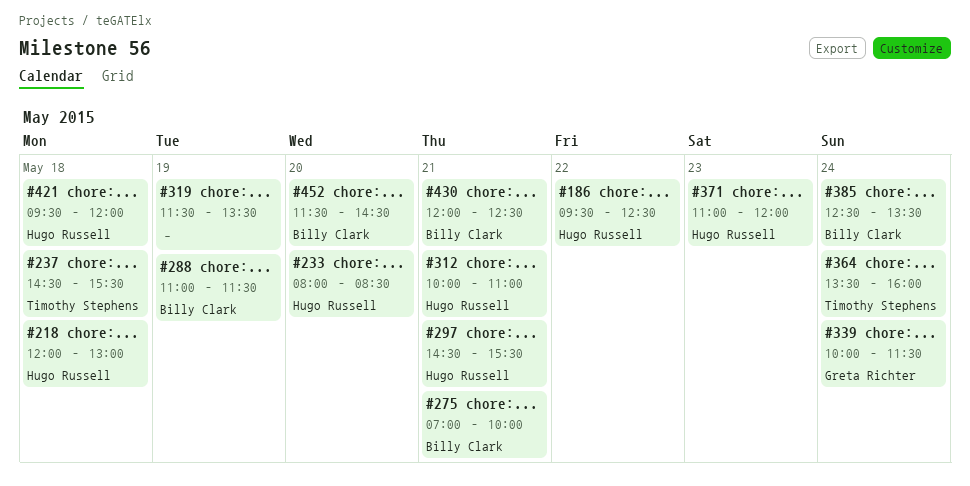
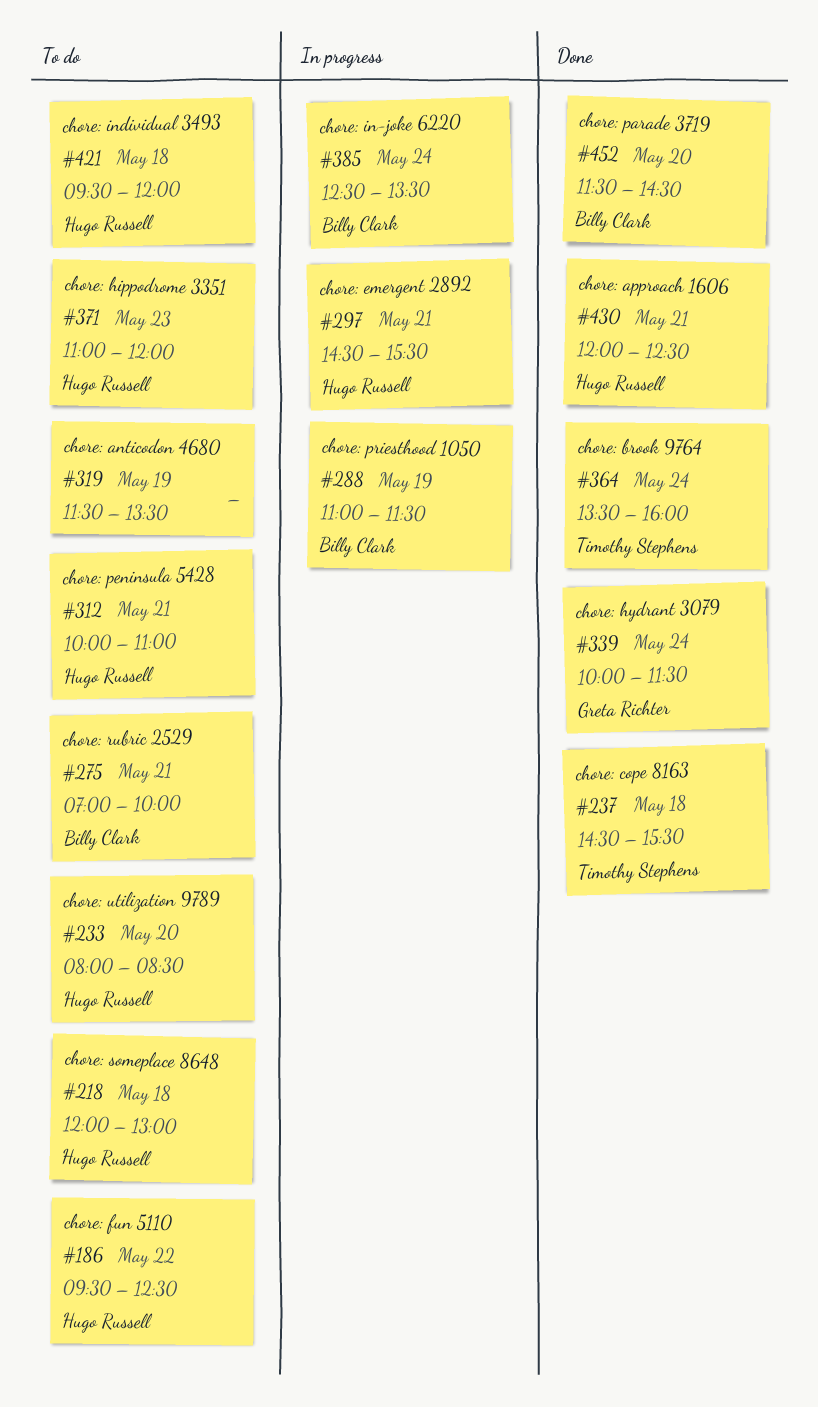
#430, owner: Billy Clark -> Hugo Russell

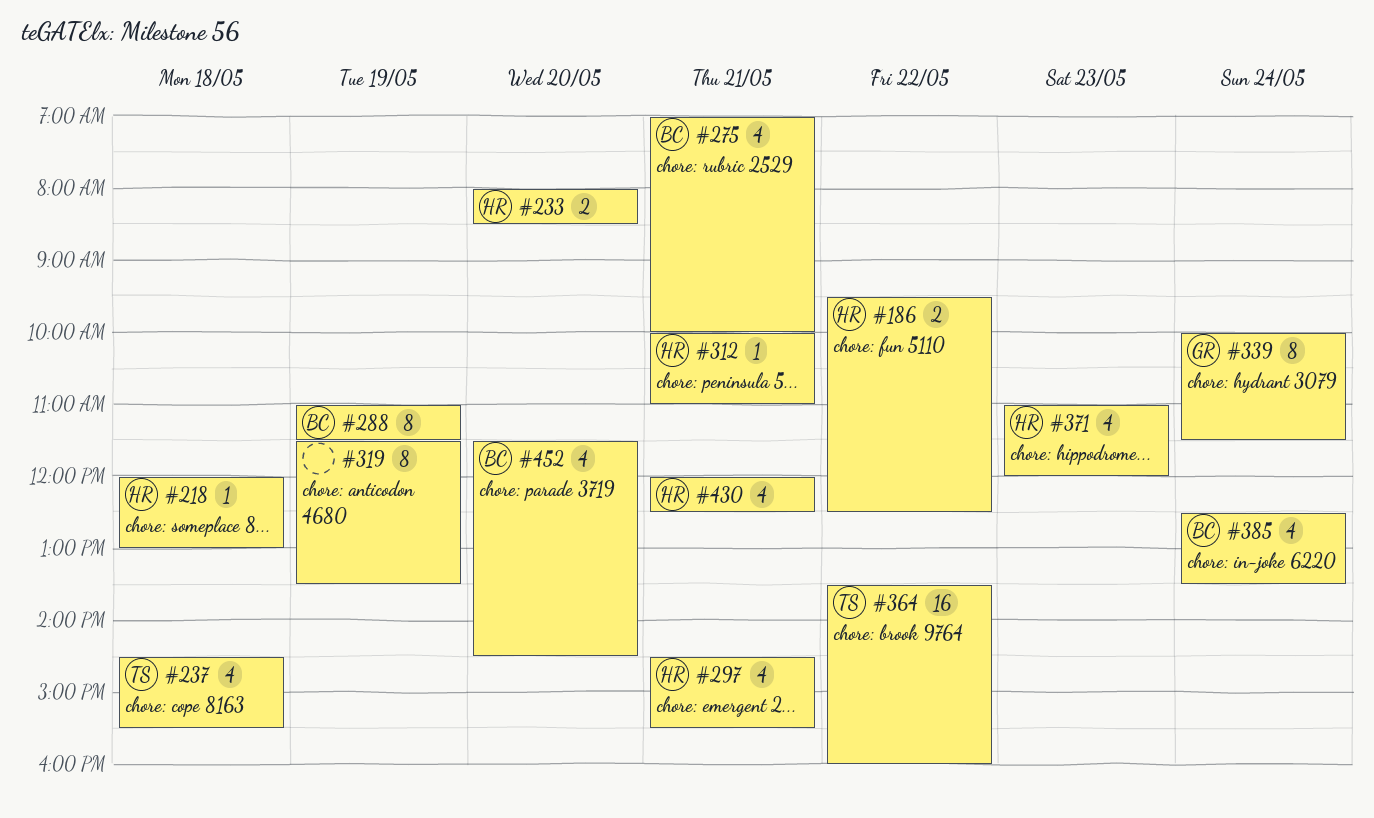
#364, day: May 24 -> May 22
#421: present -> none

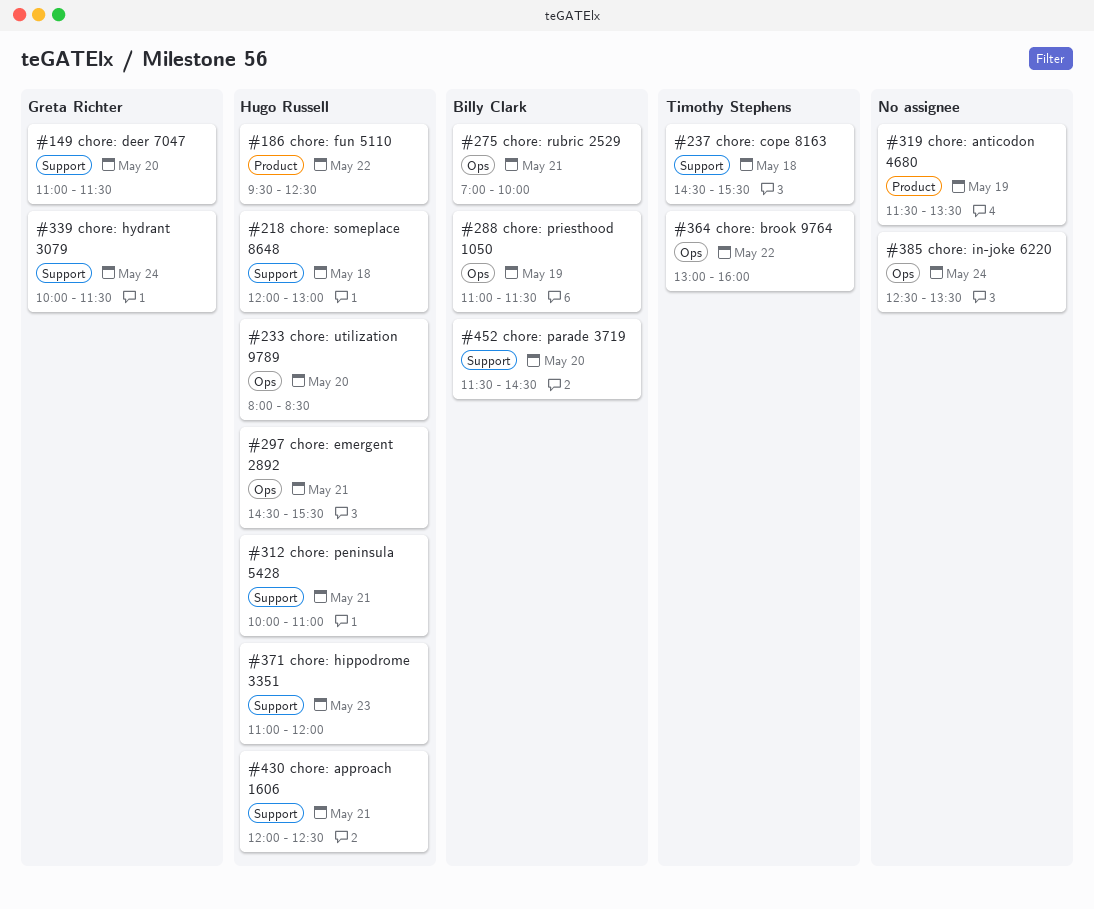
#149: none -> present
#364, begins: 13:30 -> 13:00
#385, owner: Billy Clark -> none

